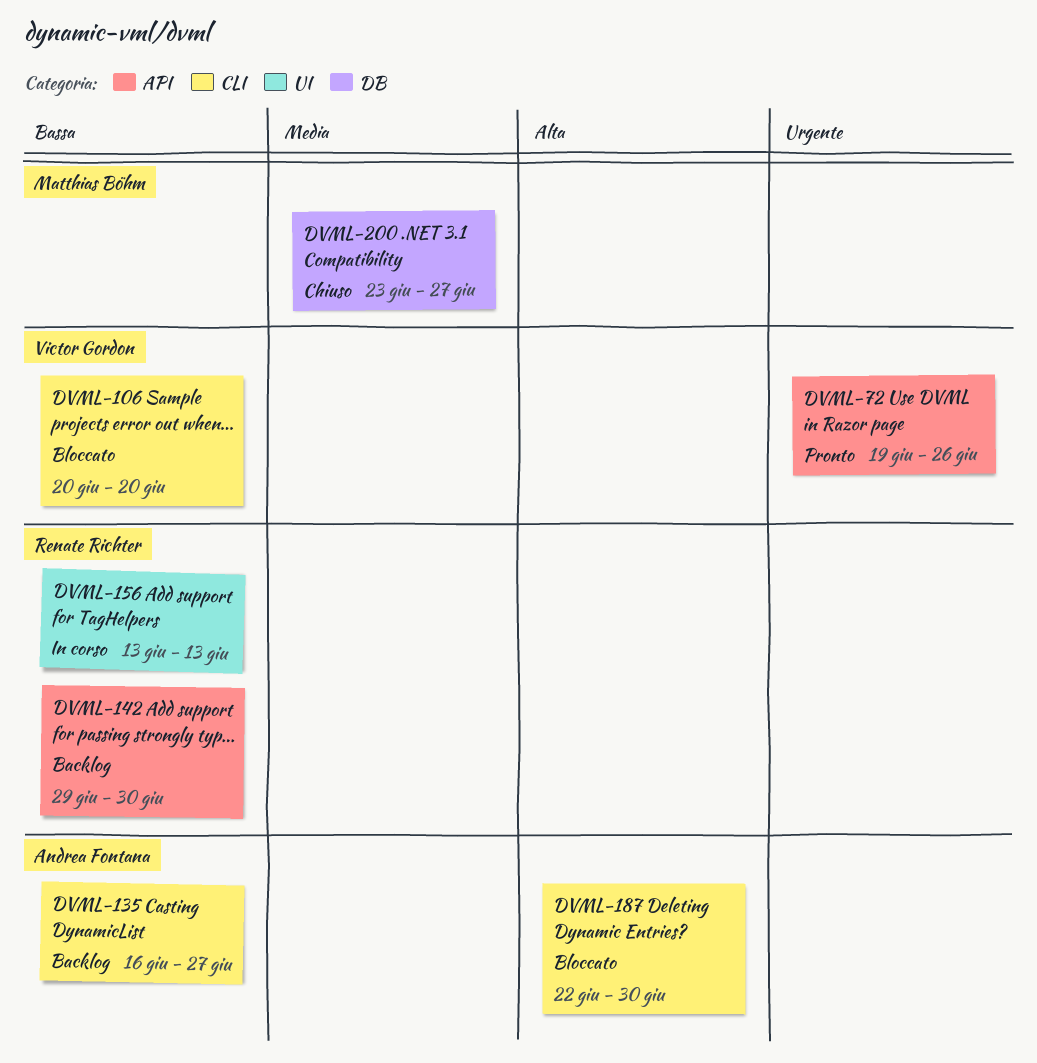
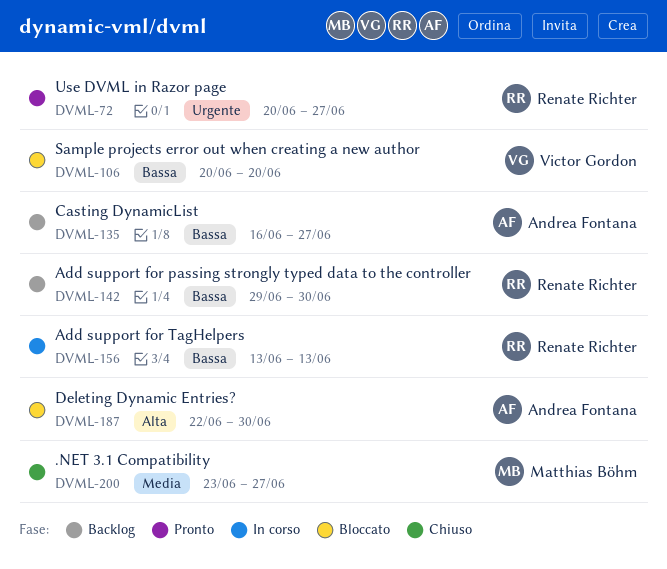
DVML-72, owner: Victor Gordon -> Renate Richter
DVML-72, start: Jun 19 -> Jun 20
DVML-72, due: Jun 26 -> Jun 27

